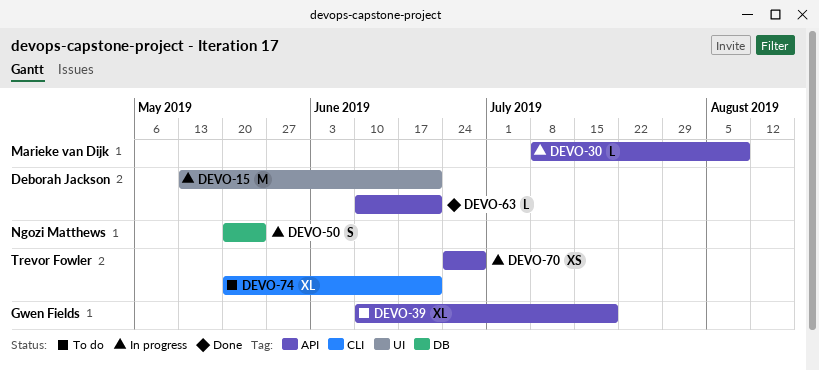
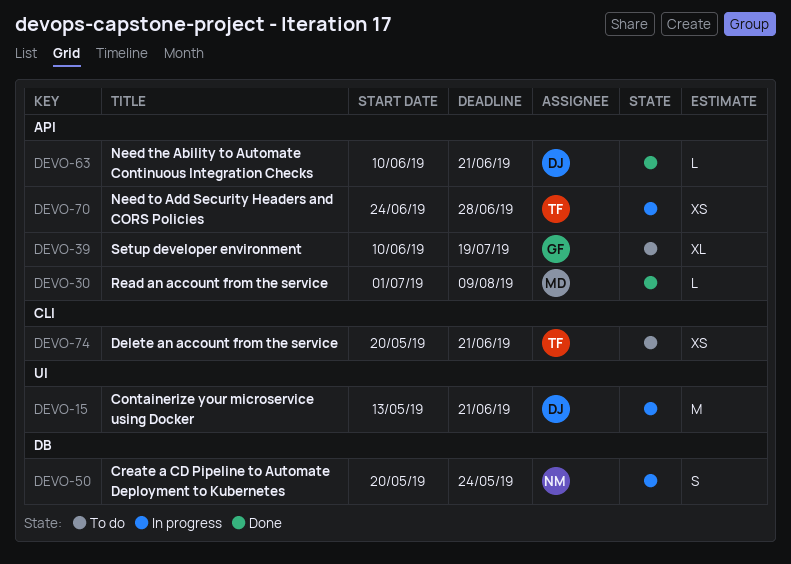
DEVO-30, status: In progress -> Done
DEVO-30, start: Jul 8 -> Jul 1
DEVO-74, estimate: XL -> XS

